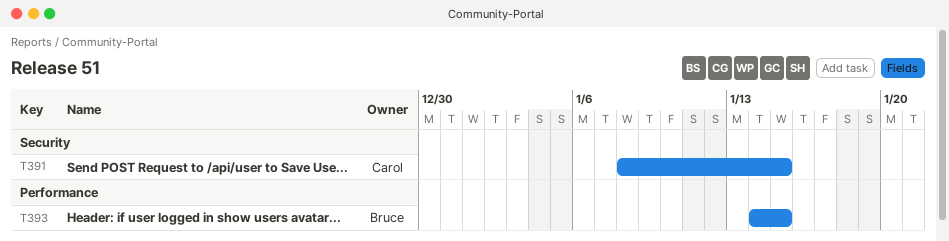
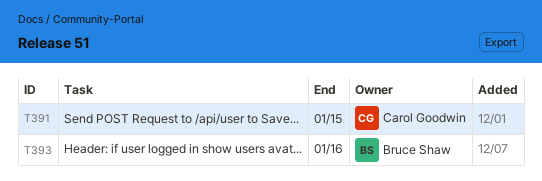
T393, due: Jan 15 -> Jan 16

